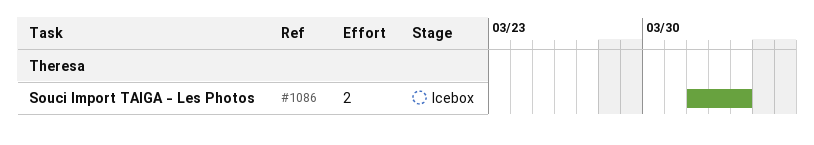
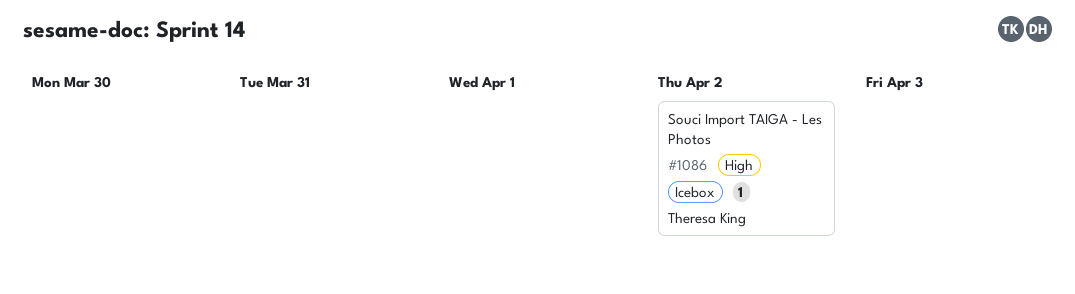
#1086, estimate: 2 -> 1
#1086, due: Apr 3 -> Apr 2

